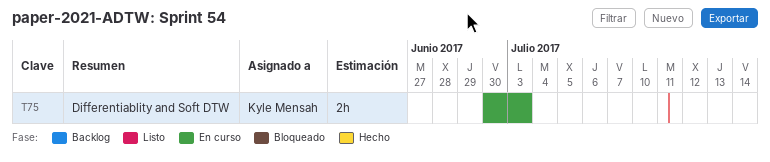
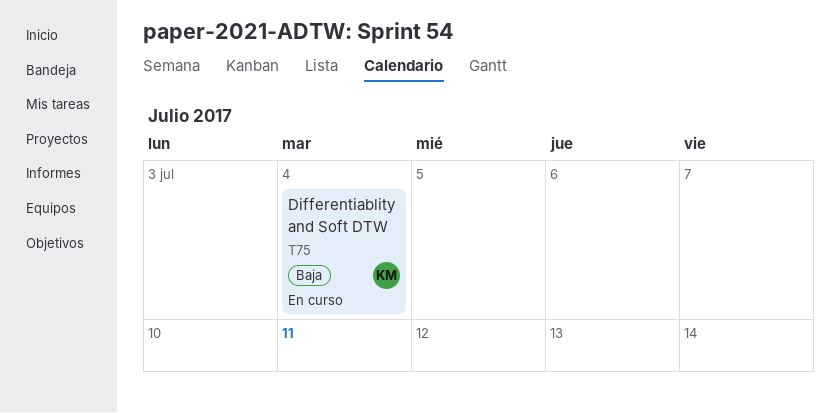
T75, due: Jul 3 -> Jul 4

